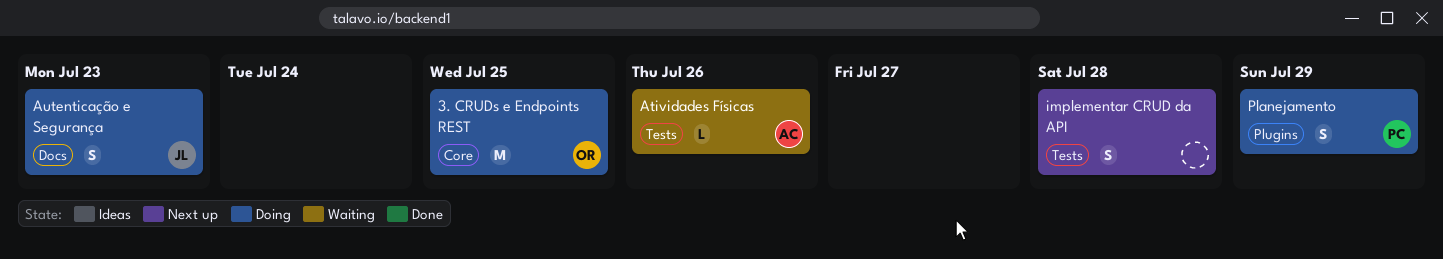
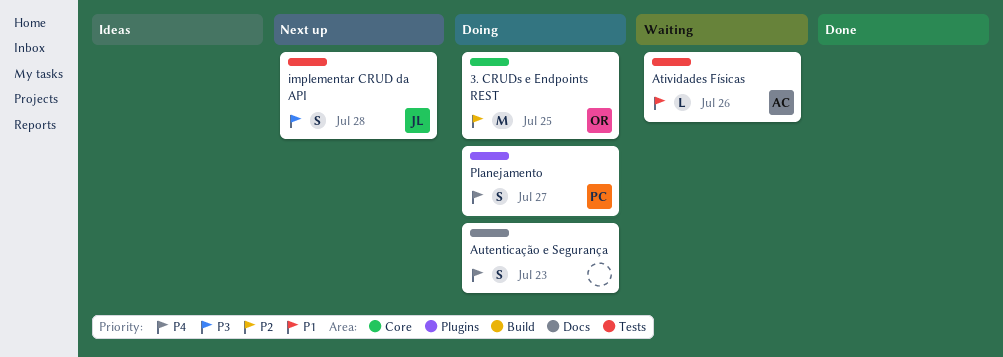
Autenticação e Segurança, owner: JL -> none
implementar CRUD da API, owner: none -> JL
Planejamento, due: Jul 29 -> Jul 27

